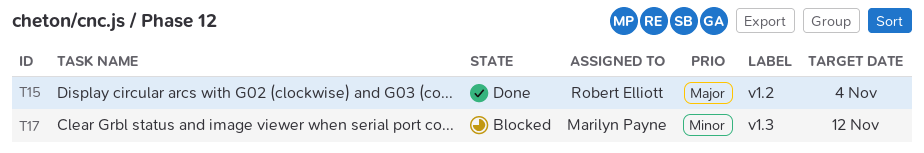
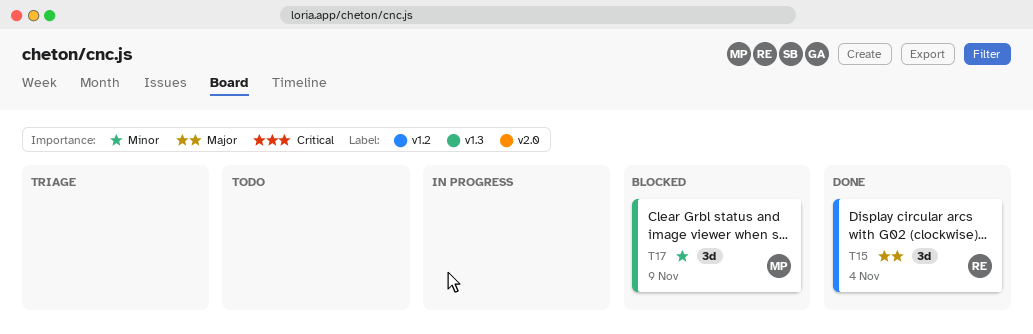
T17, due: Nov 12 -> Nov 9

